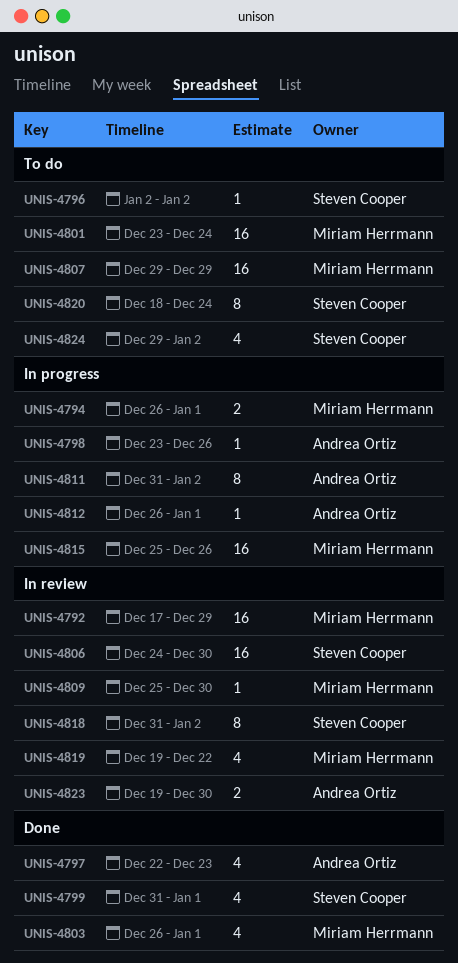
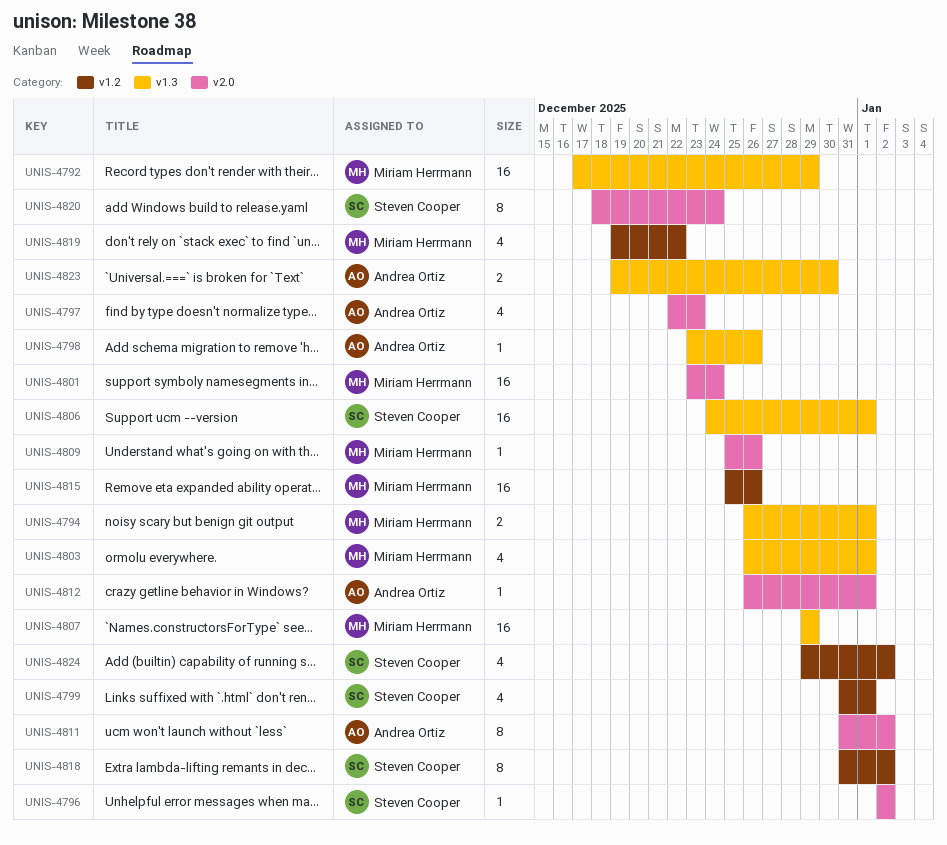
UNIS-4806, due: Dec 30 -> Jan 1
UNIS-4809, due: Dec 30 -> Dec 26

